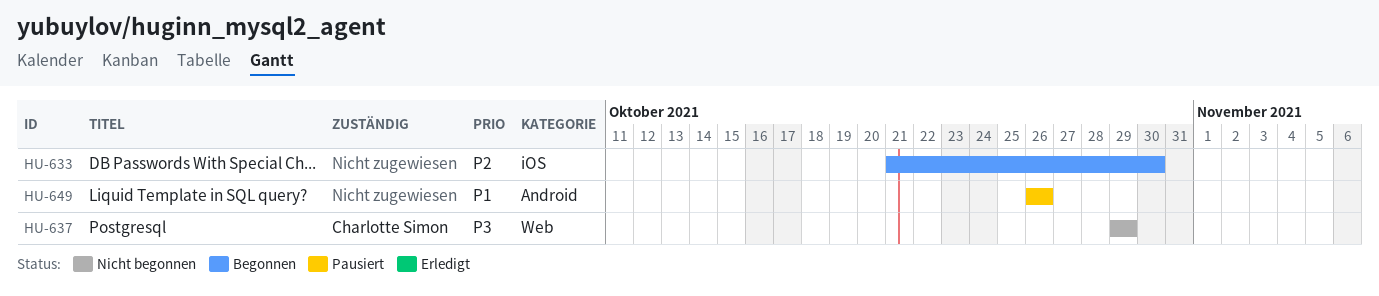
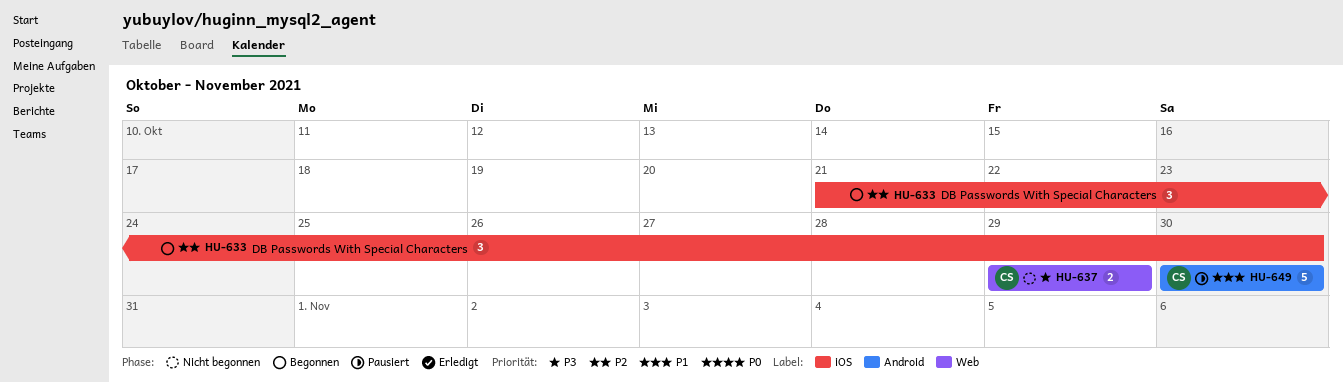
HU-649, owner: none -> Charlotte Simon
HU-649, start: Oct 26 -> Oct 30
HU-649, due: Oct 26 -> Oct 30

